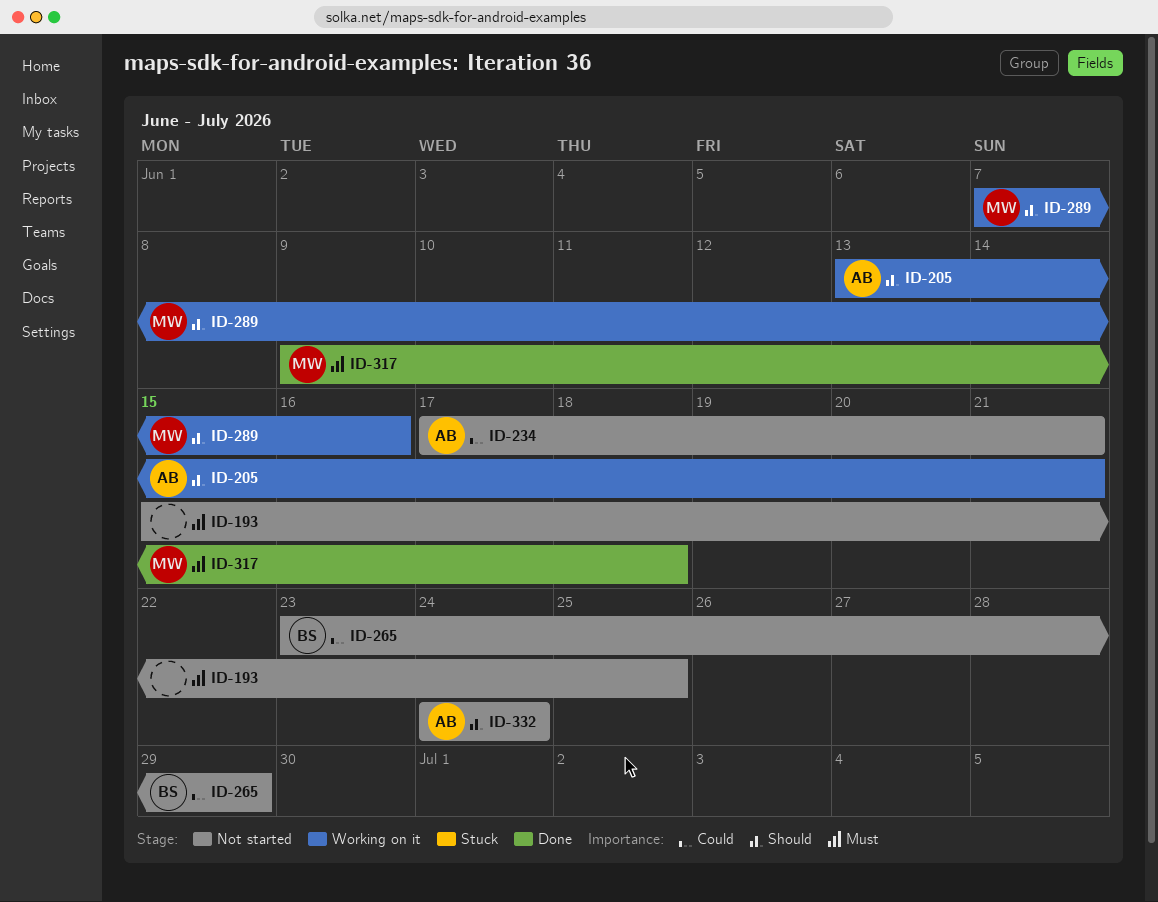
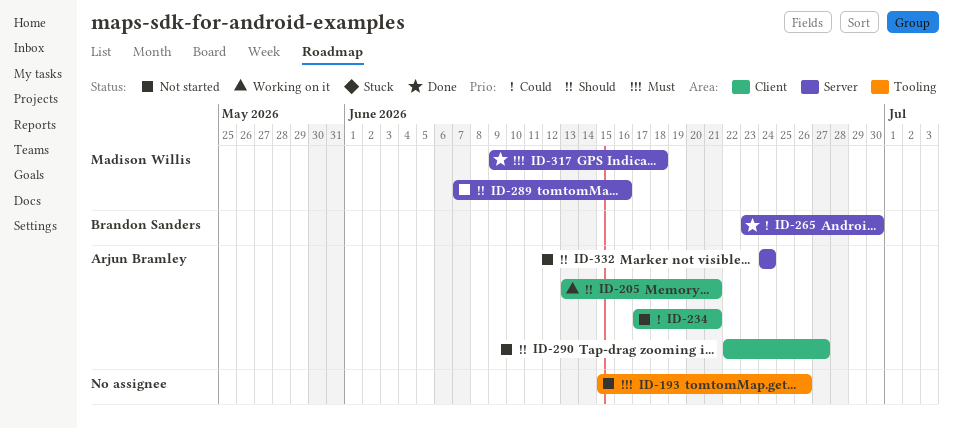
ID-193, due: Jun 25 -> Jun 26
ID-265, status: Not started -> Done
ID-265, due: Jun 29 -> Jun 30
ID-289, status: Working on it -> Not started
ID-290: none -> present

